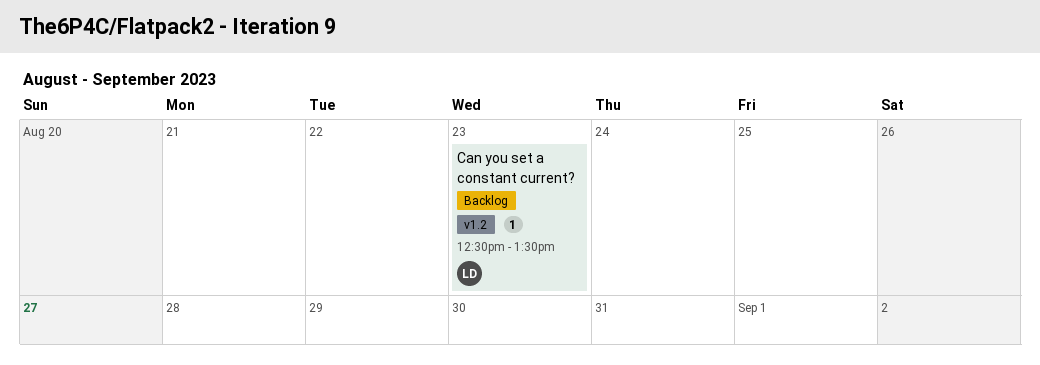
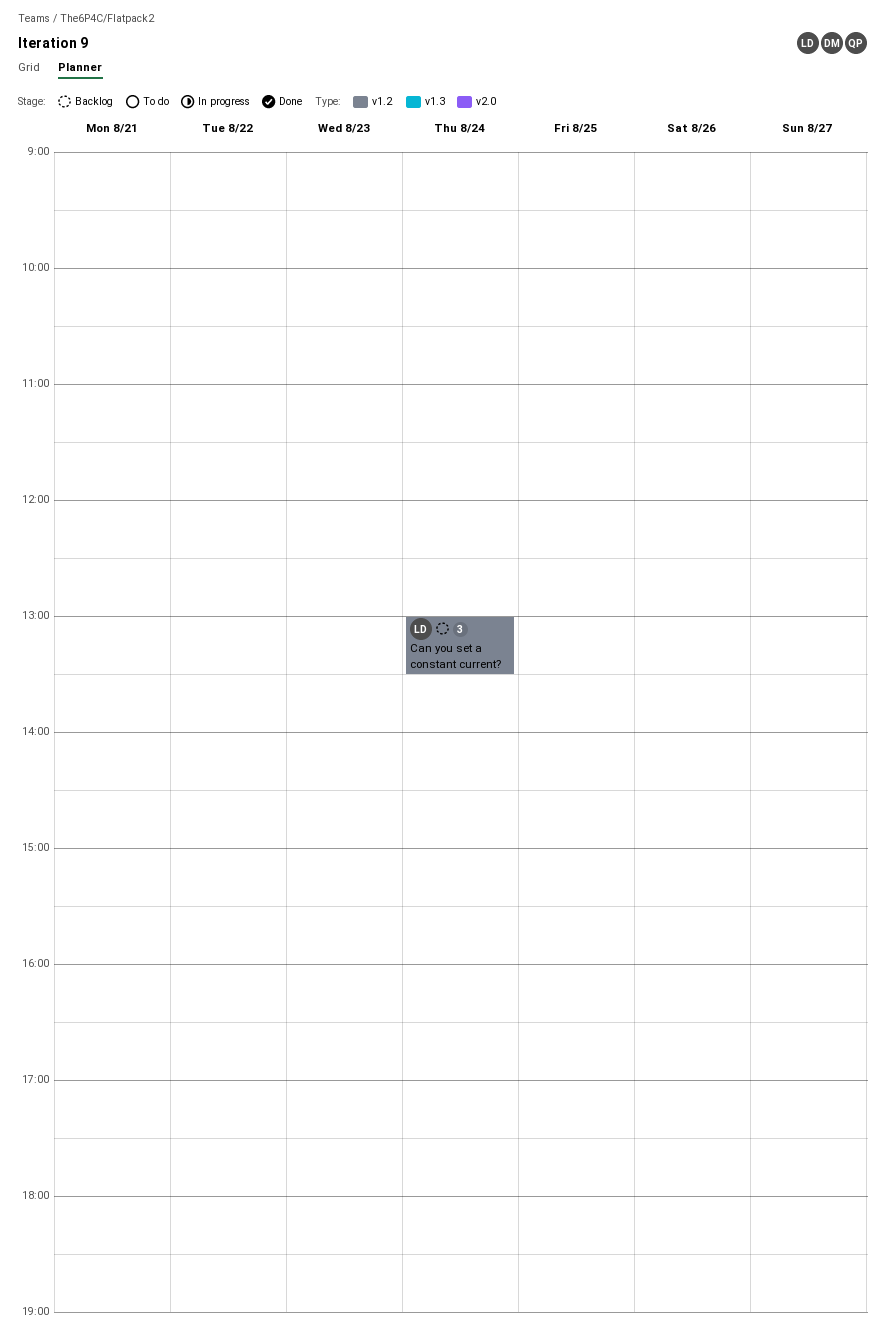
Can you set a constant current?, estimate: 1 -> 3
Can you set a constant current?, day: Aug 23 -> Aug 24
Can you set a constant current?, begins: 12:30 -> 13:00

